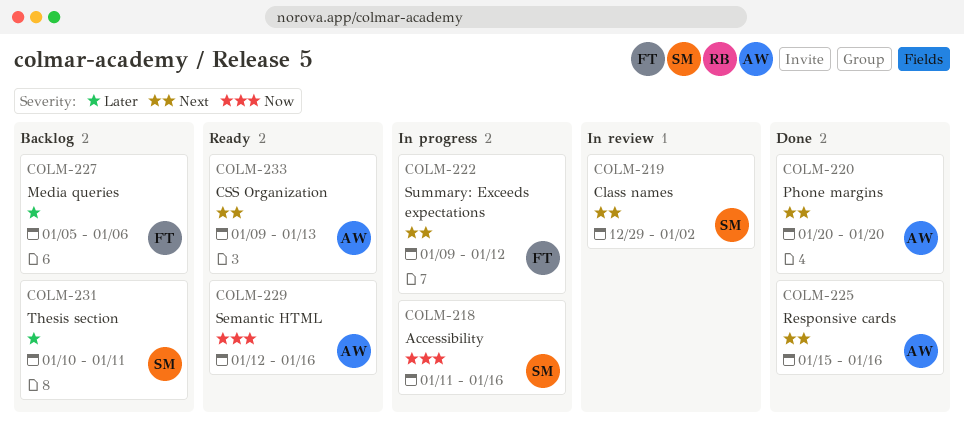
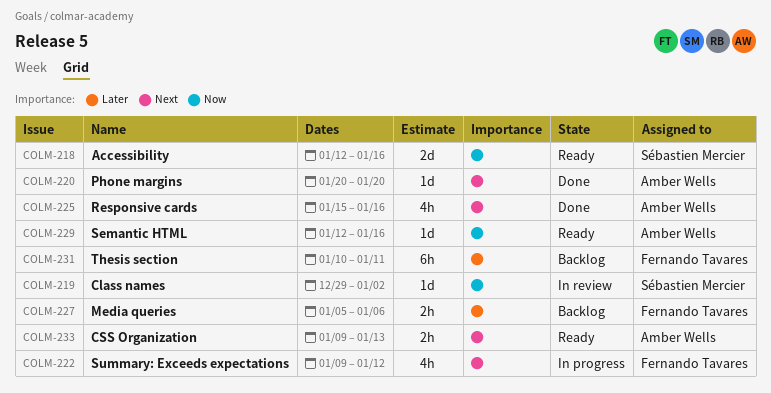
COLM-218, status: In progress -> Ready
COLM-218, start: Jan 11 -> Jan 12
COLM-219, priority: Next -> Now
COLM-231, owner: Sébastien Mercier -> Fernando Tavares

